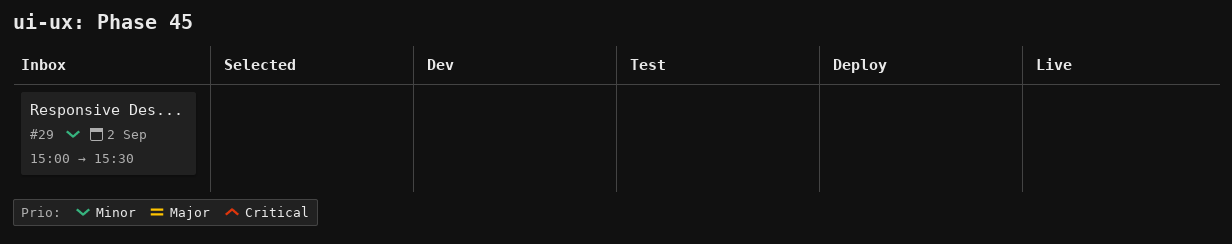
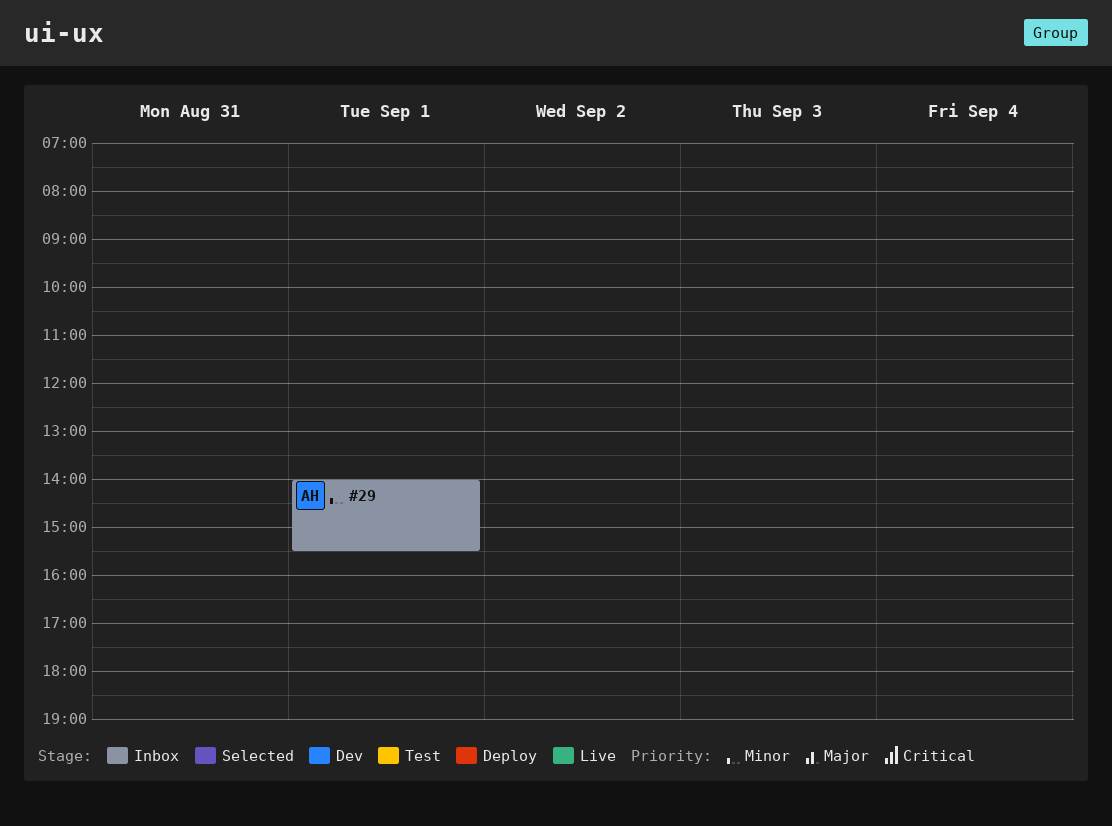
#29, day: Sep 2 -> Sep 1
#29, begins: 15:00 -> 14:00

